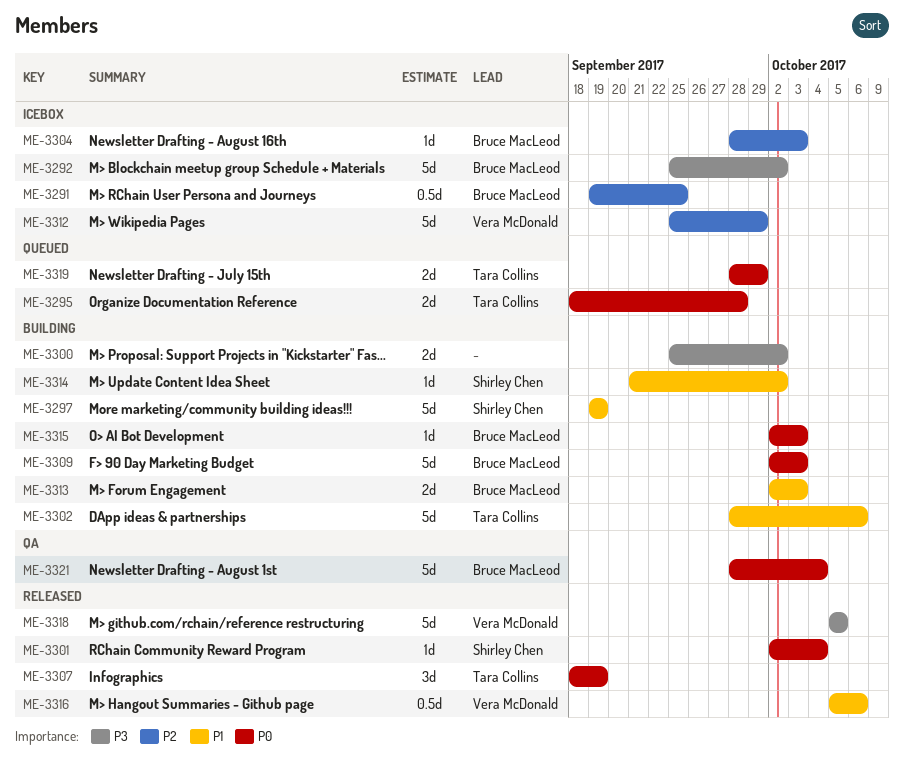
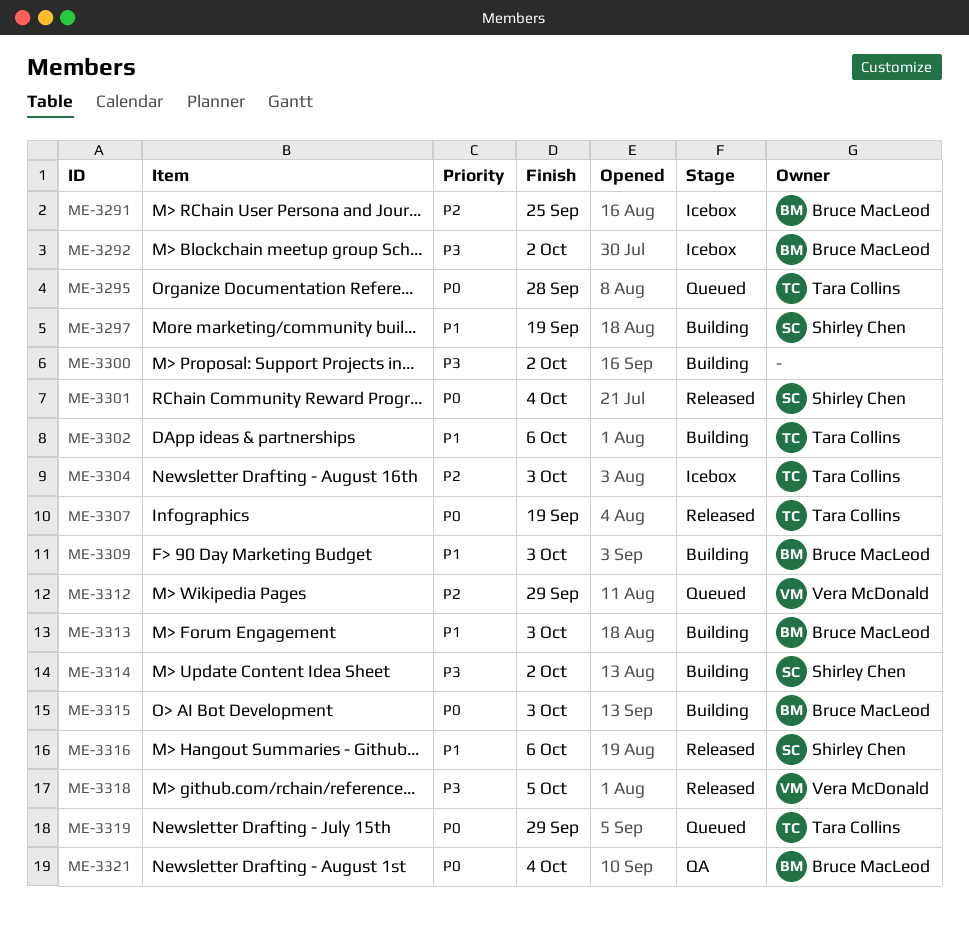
ME-3304, owner: Bruce MacLeod -> Tara Collins
ME-3309, priority: P0 -> P1
ME-3312, status: Icebox -> Queued
ME-3314, priority: P1 -> P3
ME-3316, owner: Vera McDonald -> Shirley Chen

